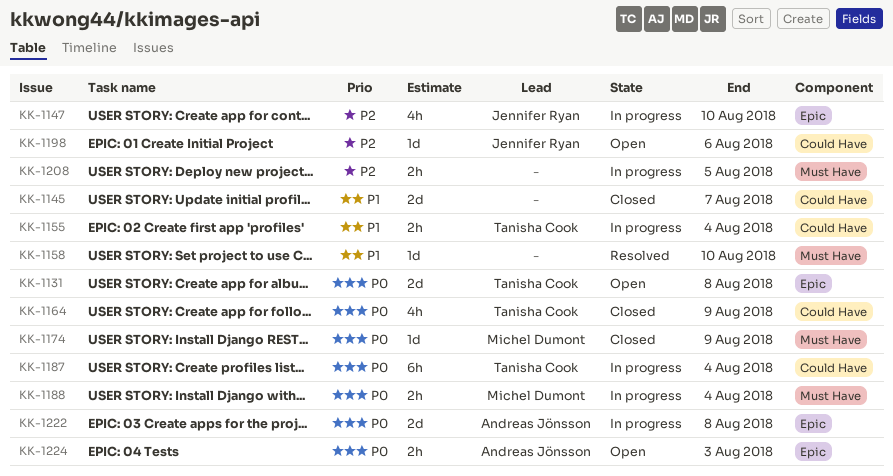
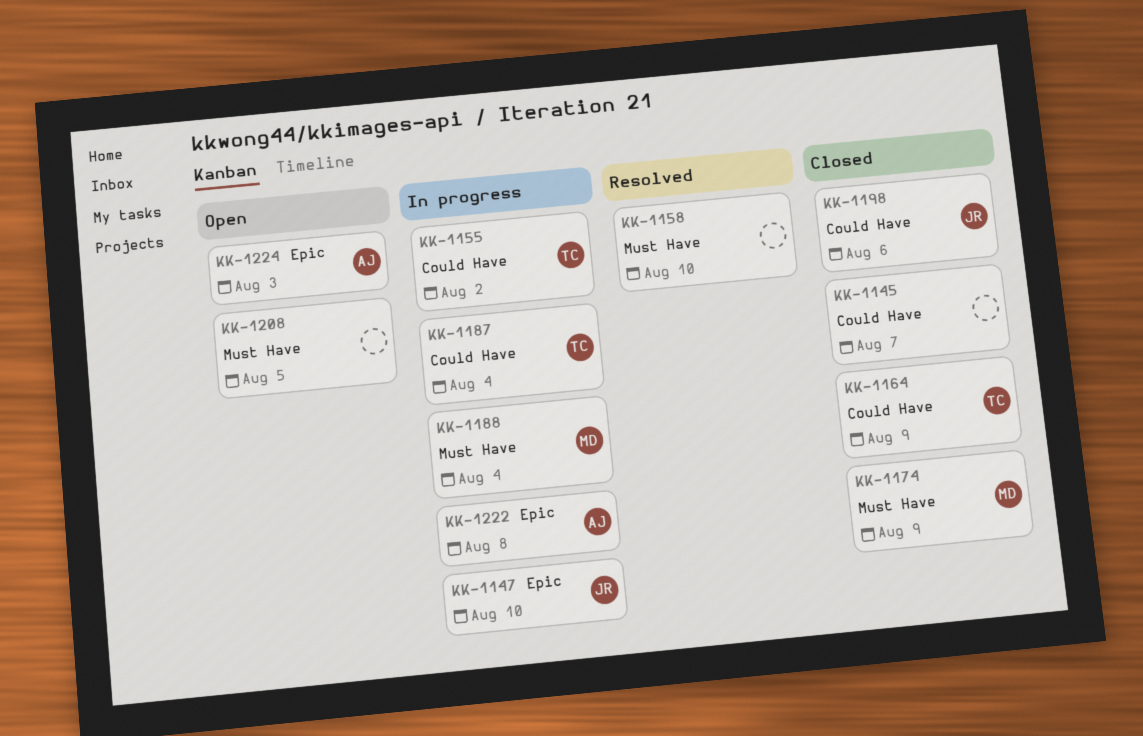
KK-1131: present -> none
KK-1155, due: Aug 4 -> Aug 2
KK-1198, status: Open -> Closed
KK-1208, status: In progress -> Open

